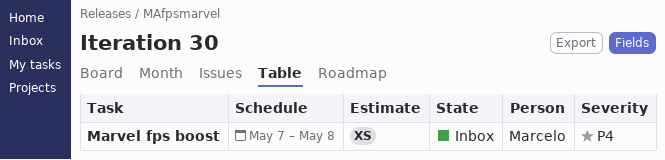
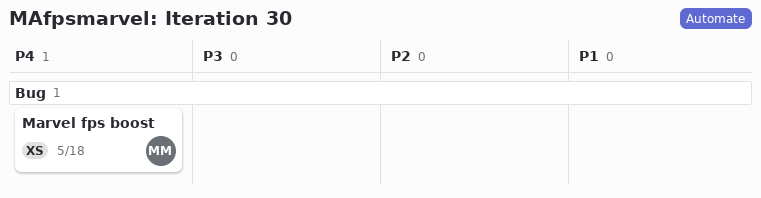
Marvel fps boost, due: May 8 -> May 18

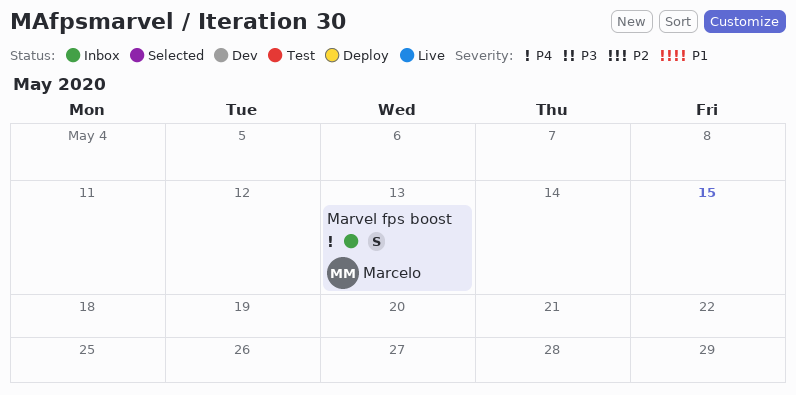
Marvel fps boost, estimate: XS -> S
Marvel fps boost, due: May 18 -> May 13

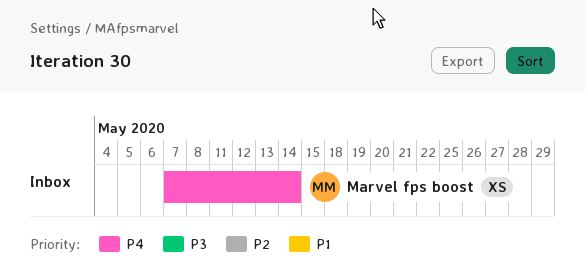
Marvel fps boost, estimate: S -> XS
Marvel fps boost, due: May 13 -> May 14

